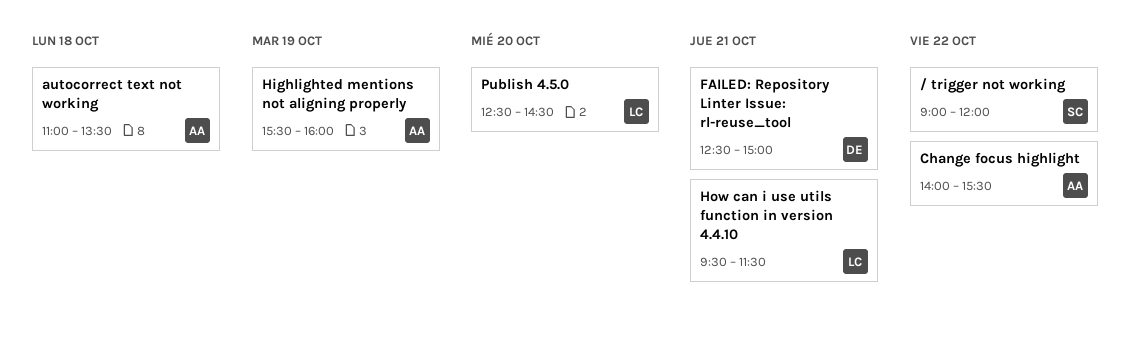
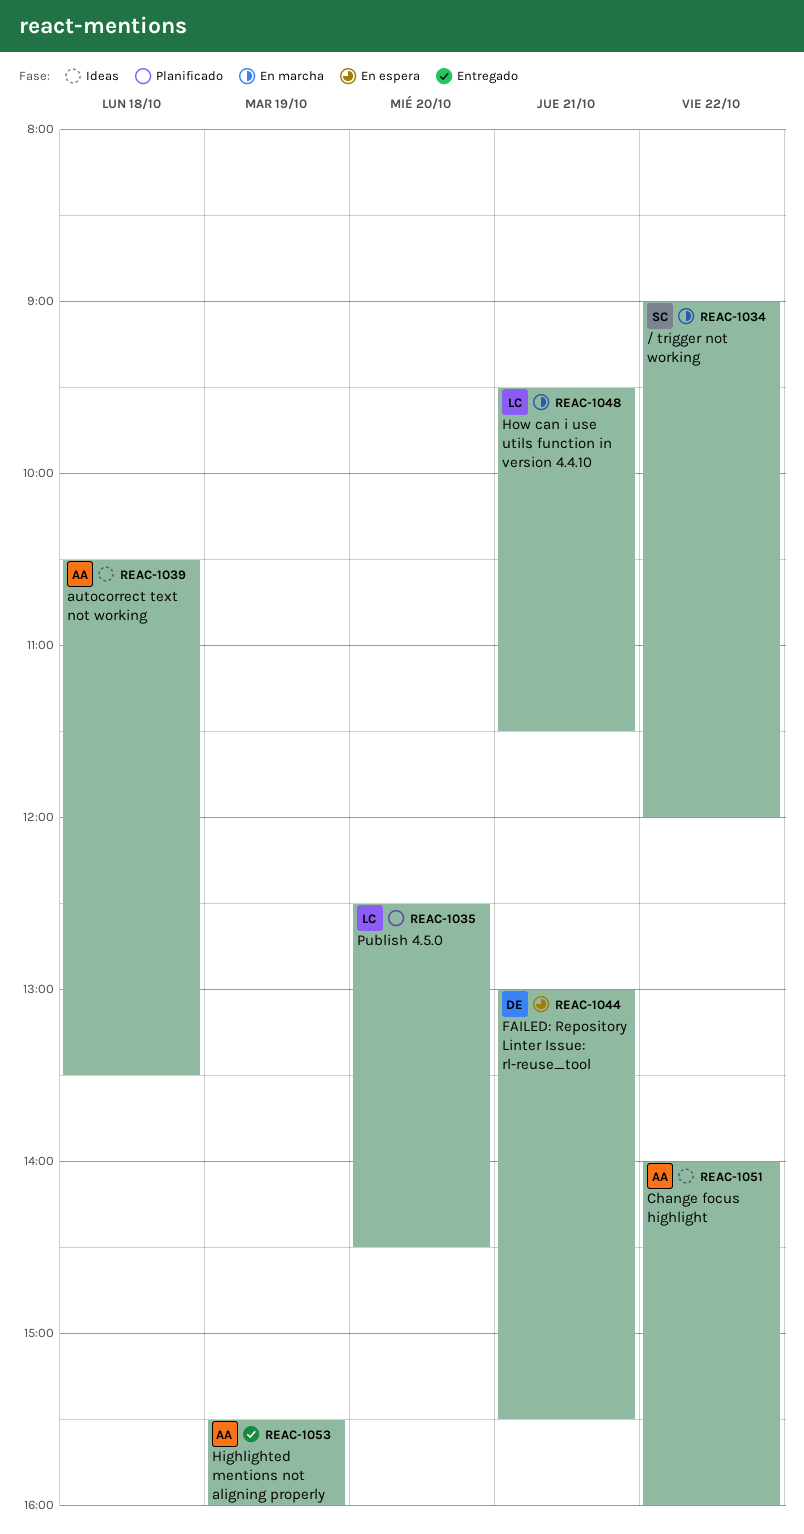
autocorrect text not working, begins: 11:00 -> 10:30
Change focus highlight, ends: 15:30 -> 16:00
FAILED: Repository Linter Issue: rl-reuse_tool, begins: 12:30 -> 13:00
FAILED: Repository Linter Issue: rl-reuse_tool, ends: 15:00 -> 15:30

